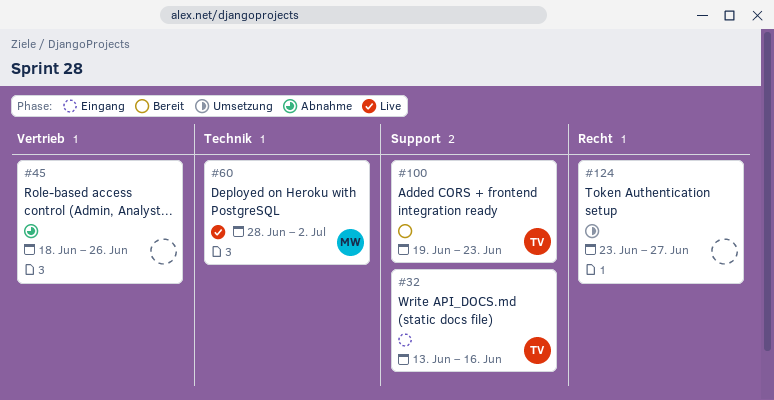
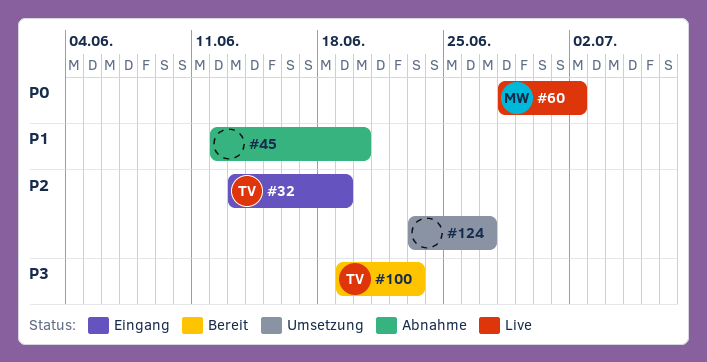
#32, due: Jun 16 -> Jun 19
#45, start: Jun 18 -> Jun 12
#45, due: Jun 26 -> Jun 20

